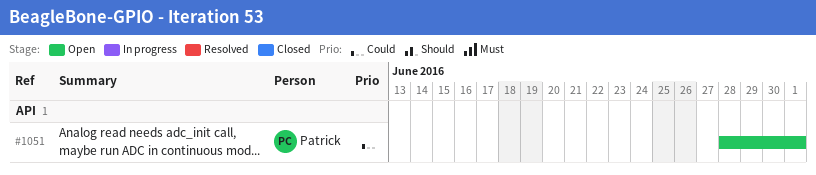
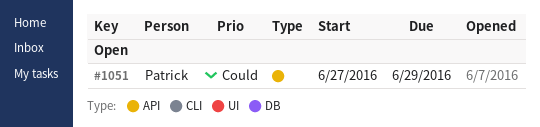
#1051, start: Jun 28 -> Jun 27
#1051, due: Jul 1 -> Jun 29

